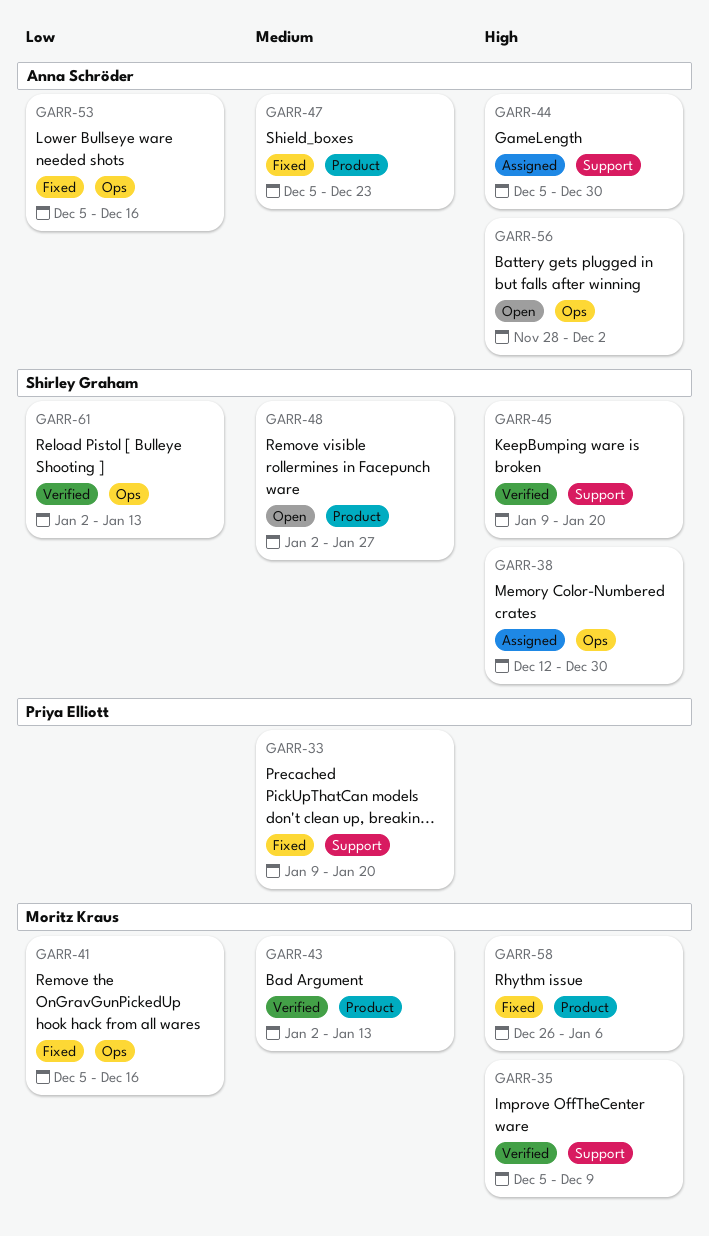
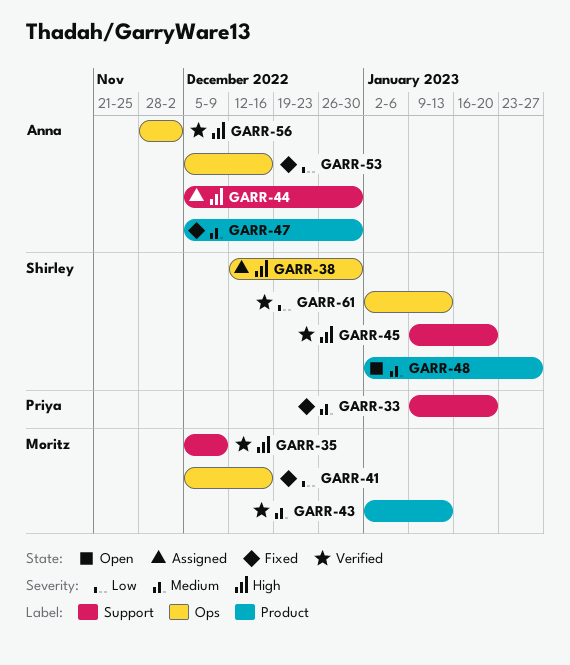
GARR-47, due: Dec 23 -> Dec 30
GARR-56, status: Open -> Verified
GARR-58: present -> none

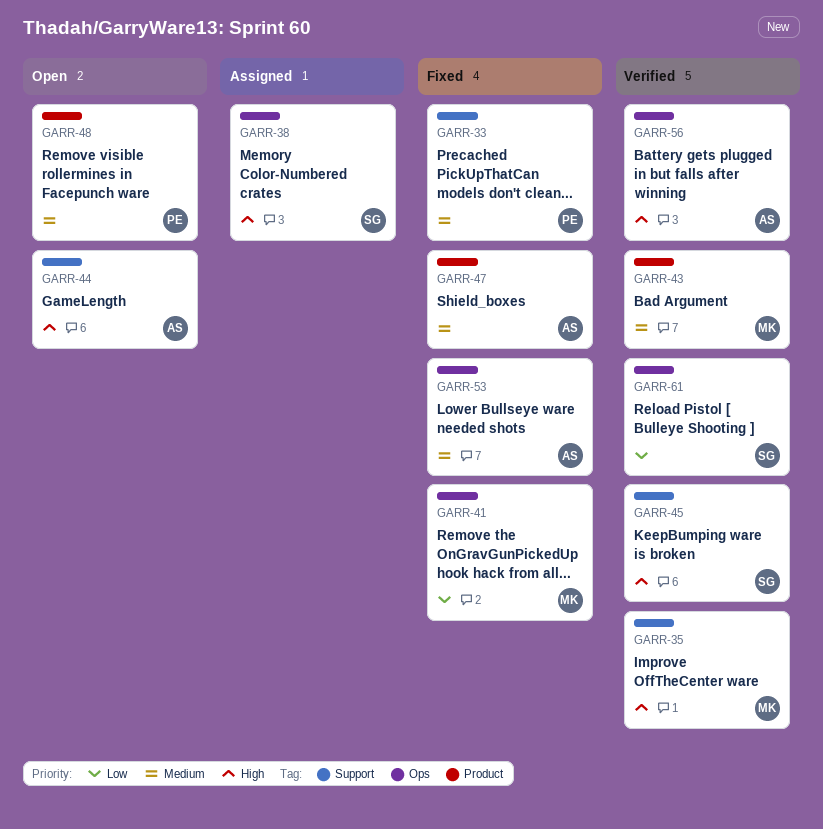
GARR-44, status: Assigned -> Open
GARR-48, owner: Shirley -> Priya
GARR-53, priority: Low -> Medium

